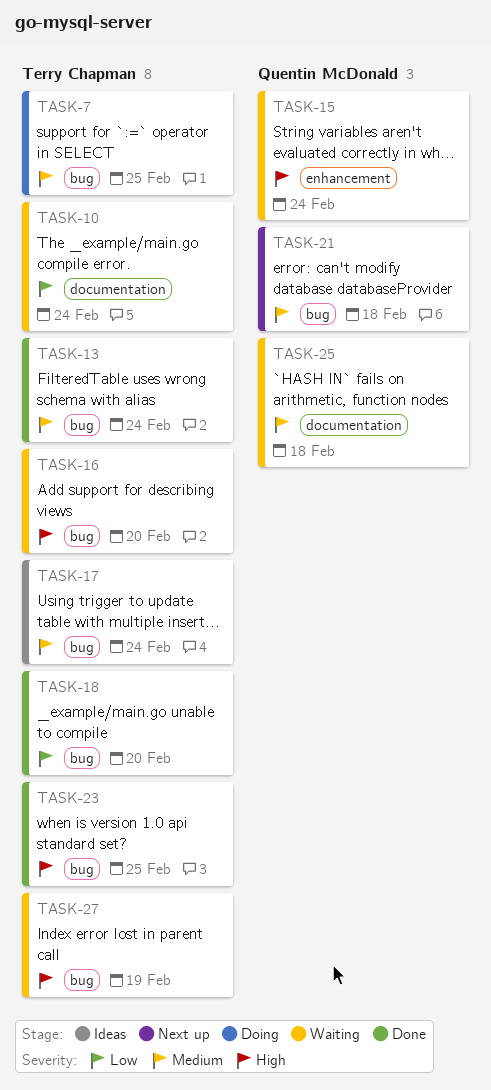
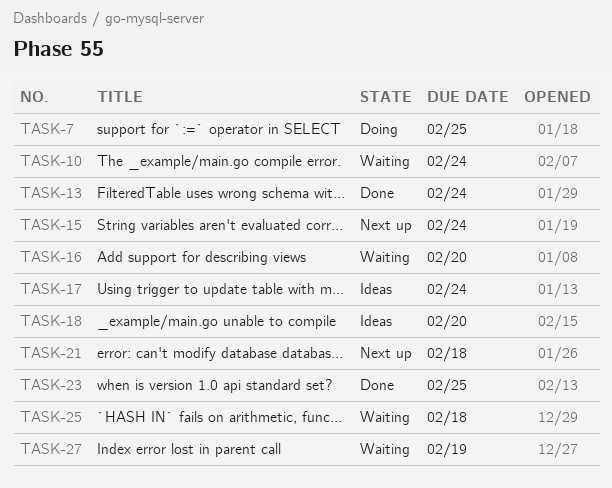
TASK-15, status: Waiting -> Next up
TASK-18, status: Done -> Ideas

